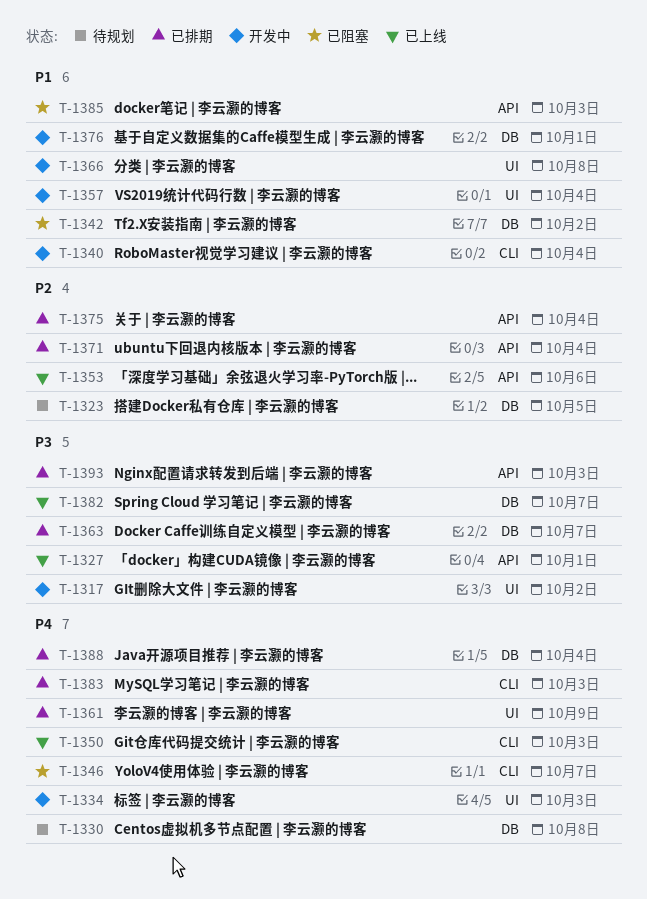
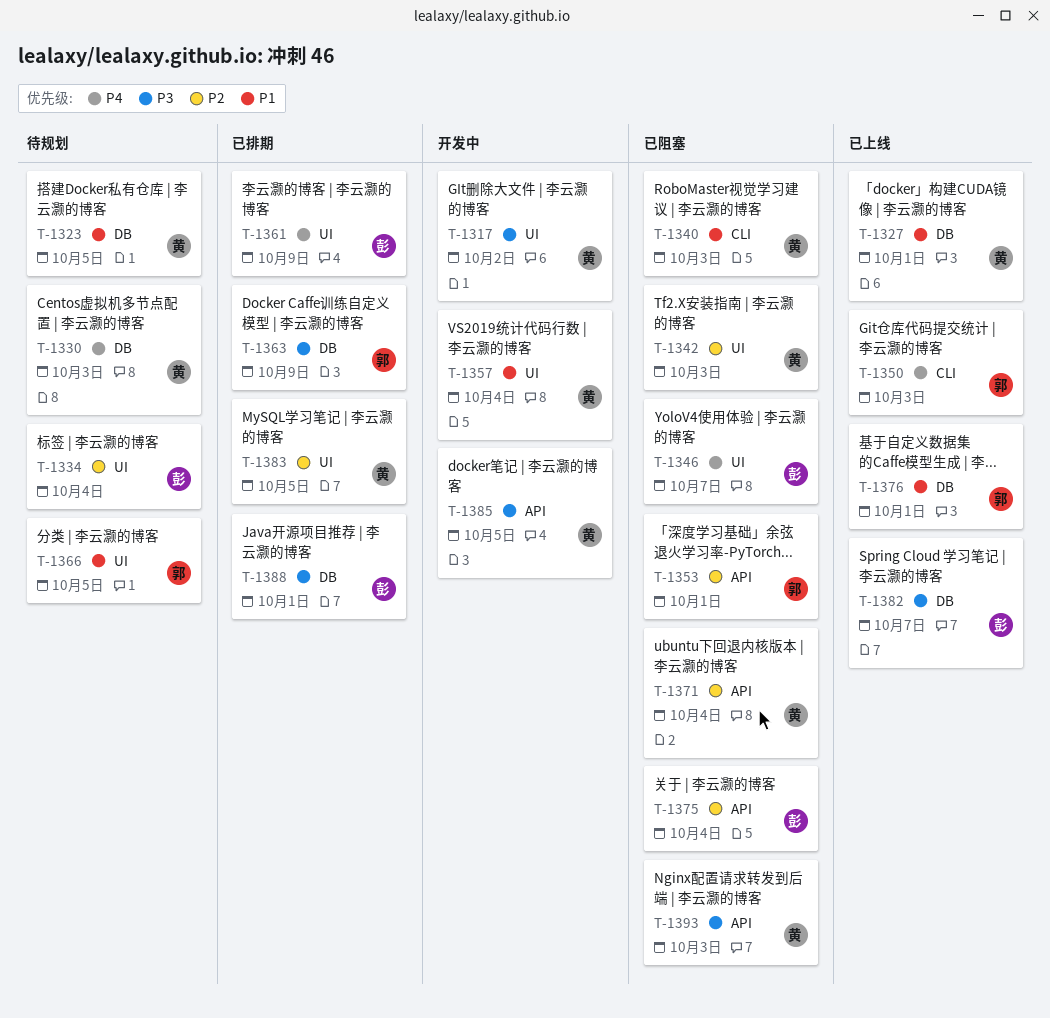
T-1323, priority: P2 -> P1
T-1327, priority: P3 -> P1
T-1327, label: API -> DB
T-1330, due: Oct 8 -> Oct 3
T-1334, status: 开发中 -> 待规划
T-1334, priority: P4 -> P2
T-1334, due: Oct 3 -> Oct 4
T-1340, status: 开发中 -> 已阻塞
T-1340, due: Oct 4 -> Oct 3
T-1342, priority: P1 -> P2
T-1342, label: DB -> UI
T-1342, due: Oct 2 -> Oct 3
T-1346, label: CLI -> UI
T-1353, status: 已上线 -> 已阻塞
T-1353, due: Oct 6 -> Oct 1
T-1363, due: Oct 7 -> Oct 9
T-1366, status: 开发中 -> 待规划
T-1366, due: Oct 8 -> Oct 5
T-1371, status: 已排期 -> 已阻塞
T-1375, status: 已排期 -> 已阻塞
T-1376, status: 开发中 -> 已上线
T-1383, priority: P4 -> P2
T-1383, label: CLI -> UI
T-1383, due: Oct 3 -> Oct 5
T-1385, status: 已阻塞 -> 开发中
T-1385, priority: P1 -> P3
T-1385, due: Oct 3 -> Oct 5
T-1388, priority: P4 -> P3
T-1388, due: Oct 4 -> Oct 1
T-1393, status: 已排期 -> 已阻塞

